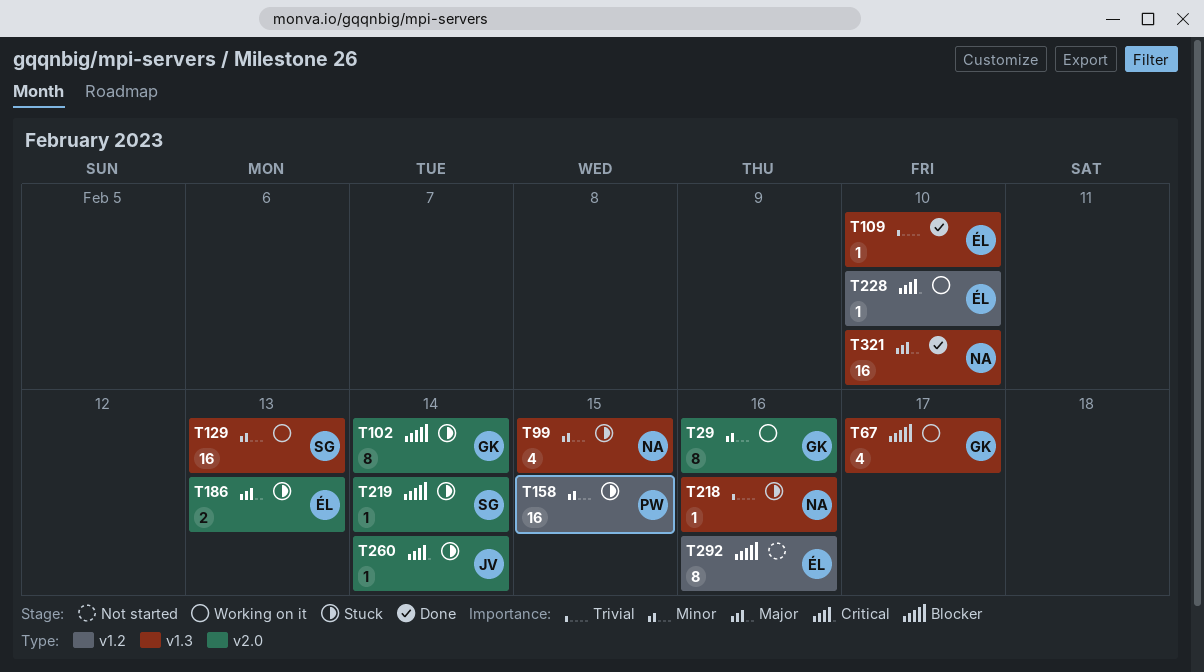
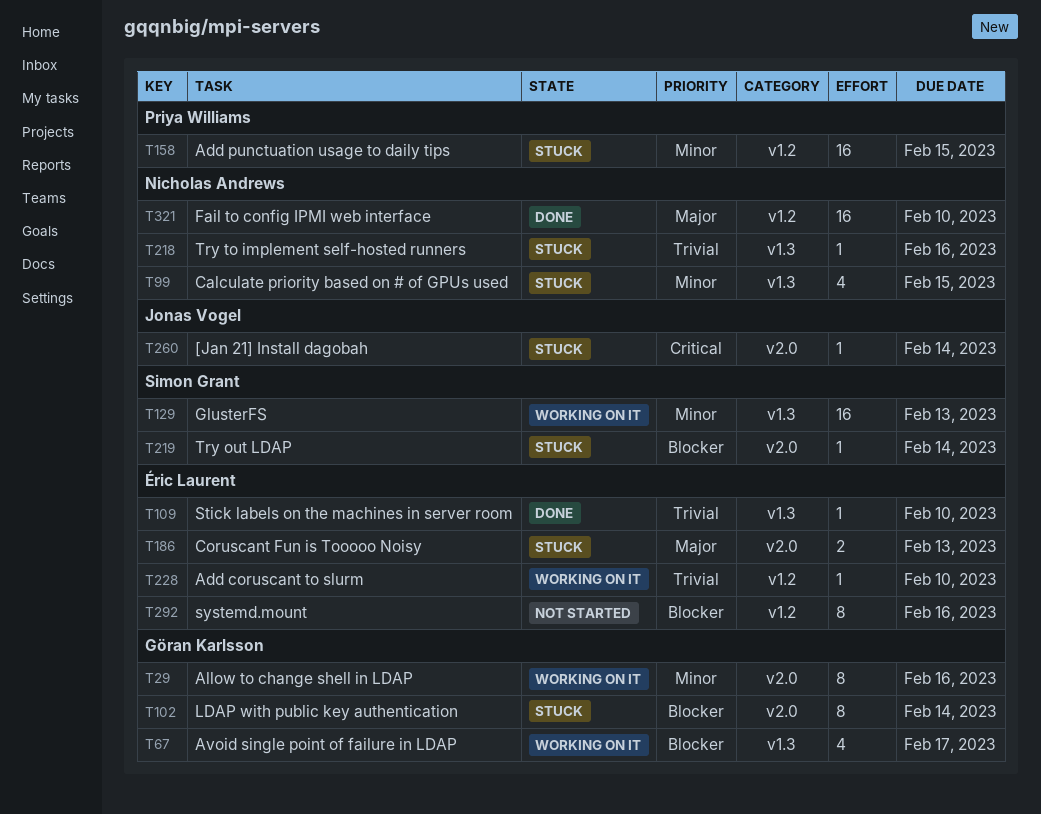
T228, priority: Critical -> Trivial
T321, label: v1.3 -> v1.2

